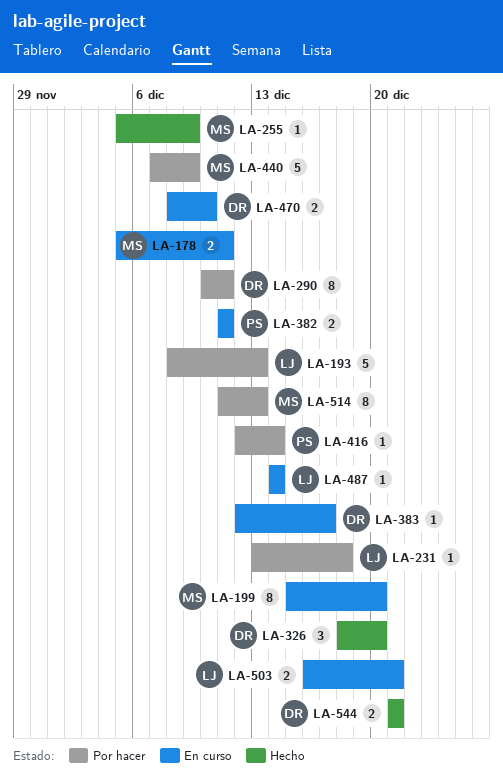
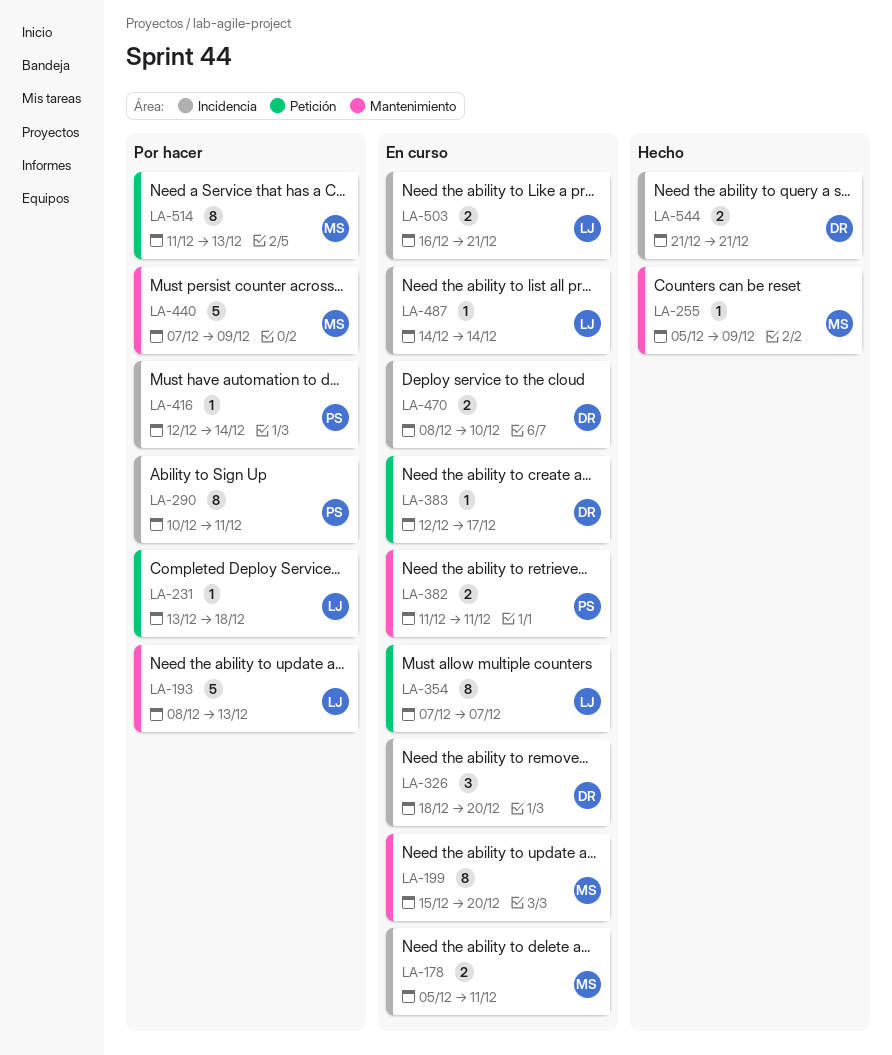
LA-290, owner: DR -> PS
LA-326, status: Hecho -> En curso
LA-354: none -> present

